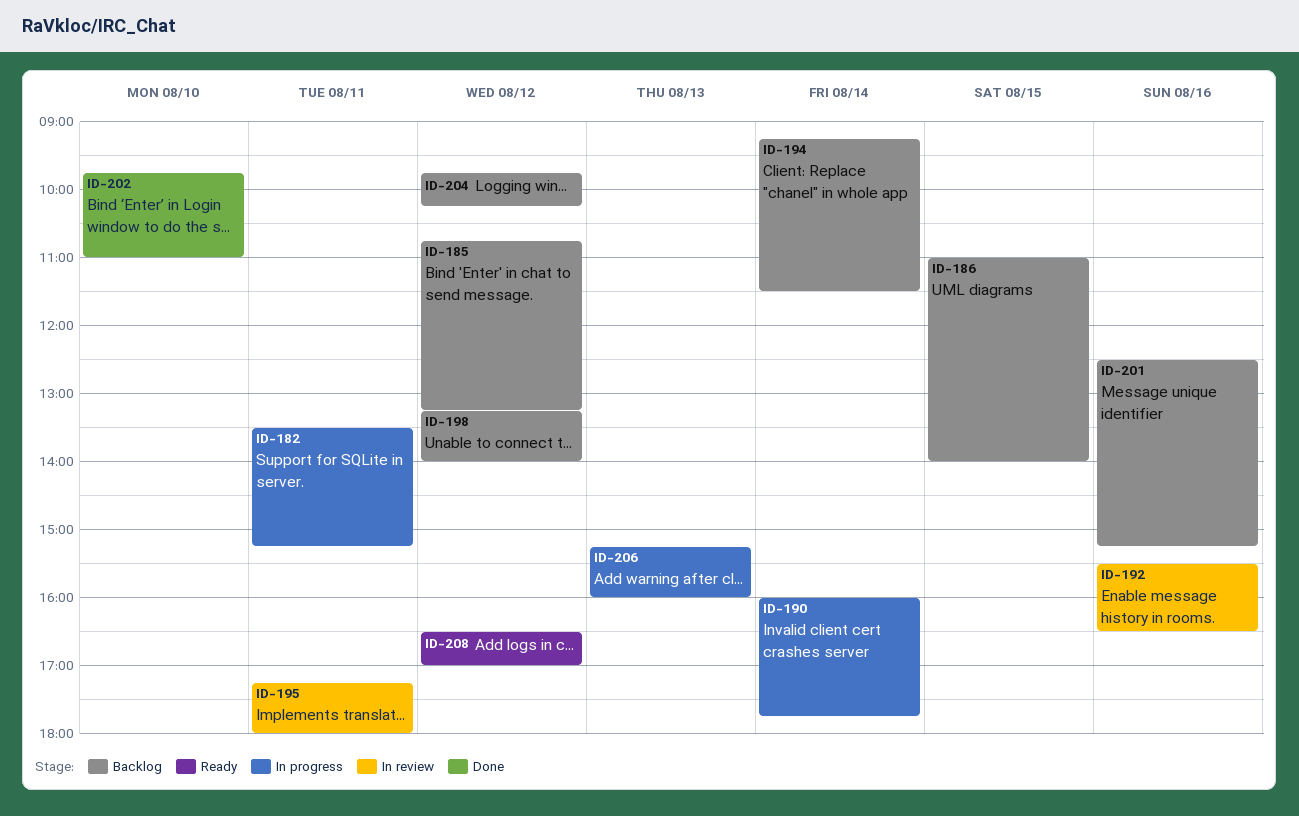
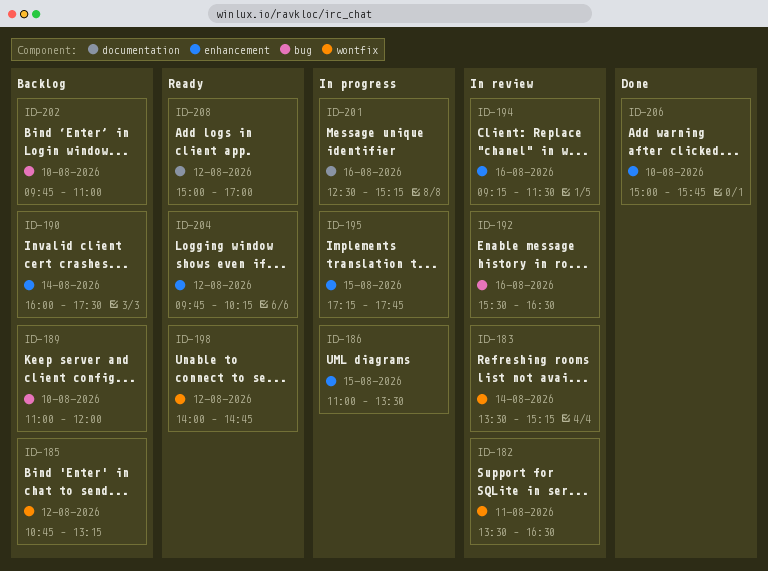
ID-182, status: In progress -> In review
ID-182, ends: 15:15 -> 16:30
ID-183: none -> present
ID-186, status: Backlog -> In progress
ID-186, ends: 14:00 -> 13:30
ID-189: none -> present
ID-190, status: In progress -> Backlog
ID-190, ends: 17:45 -> 17:30
ID-194, status: Backlog -> In review
ID-194, day: Aug 14 -> Aug 16
ID-195, status: In review -> In progress
ID-195, day: Aug 11 -> Aug 15
ID-195, ends: 18:00 -> 17:45
ID-198, status: Backlog -> Ready
ID-198, begins: 13:15 -> 14:00
ID-198, ends: 14:00 -> 14:45
ID-201, status: Backlog -> In progress
ID-202, status: Done -> Backlog
ID-204, status: Backlog -> Ready
ID-206, status: In progress -> Done
ID-206, day: Aug 13 -> Aug 10
ID-206, begins: 15:15 -> 15:00
ID-206, ends: 16:00 -> 15:45
ID-208, begins: 16:30 -> 15:00

